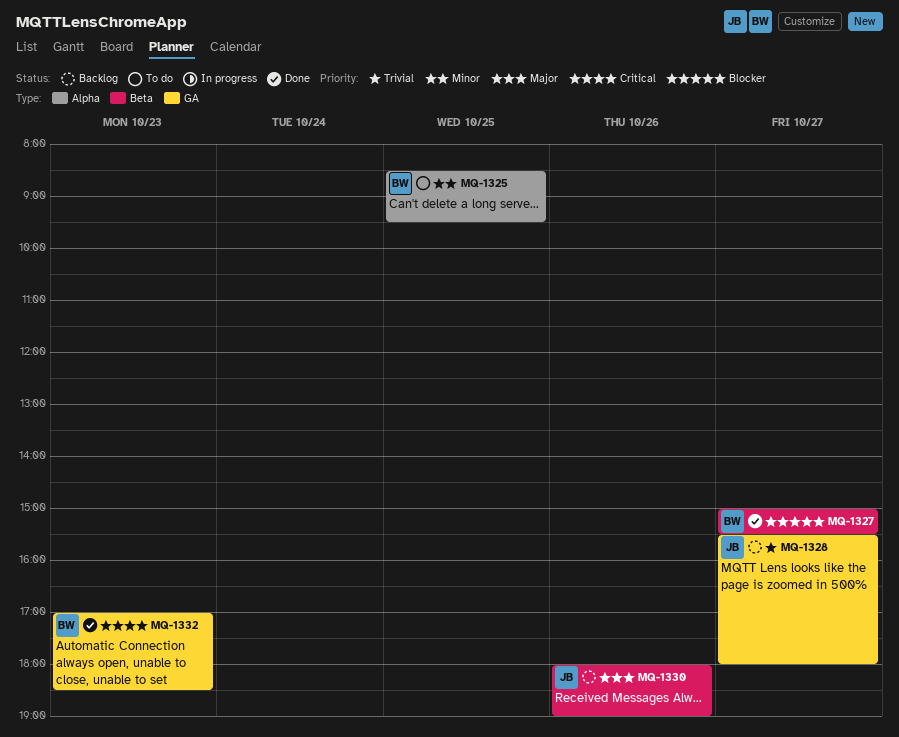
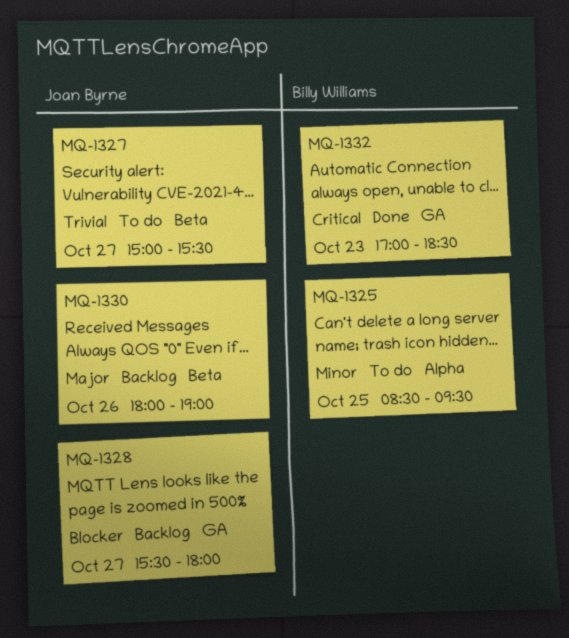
MQ-1327, status: Done -> To do
MQ-1327, owner: Billy Williams -> Joan Byrne
MQ-1327, priority: Blocker -> Trivial
MQ-1328, priority: Trivial -> Blocker

